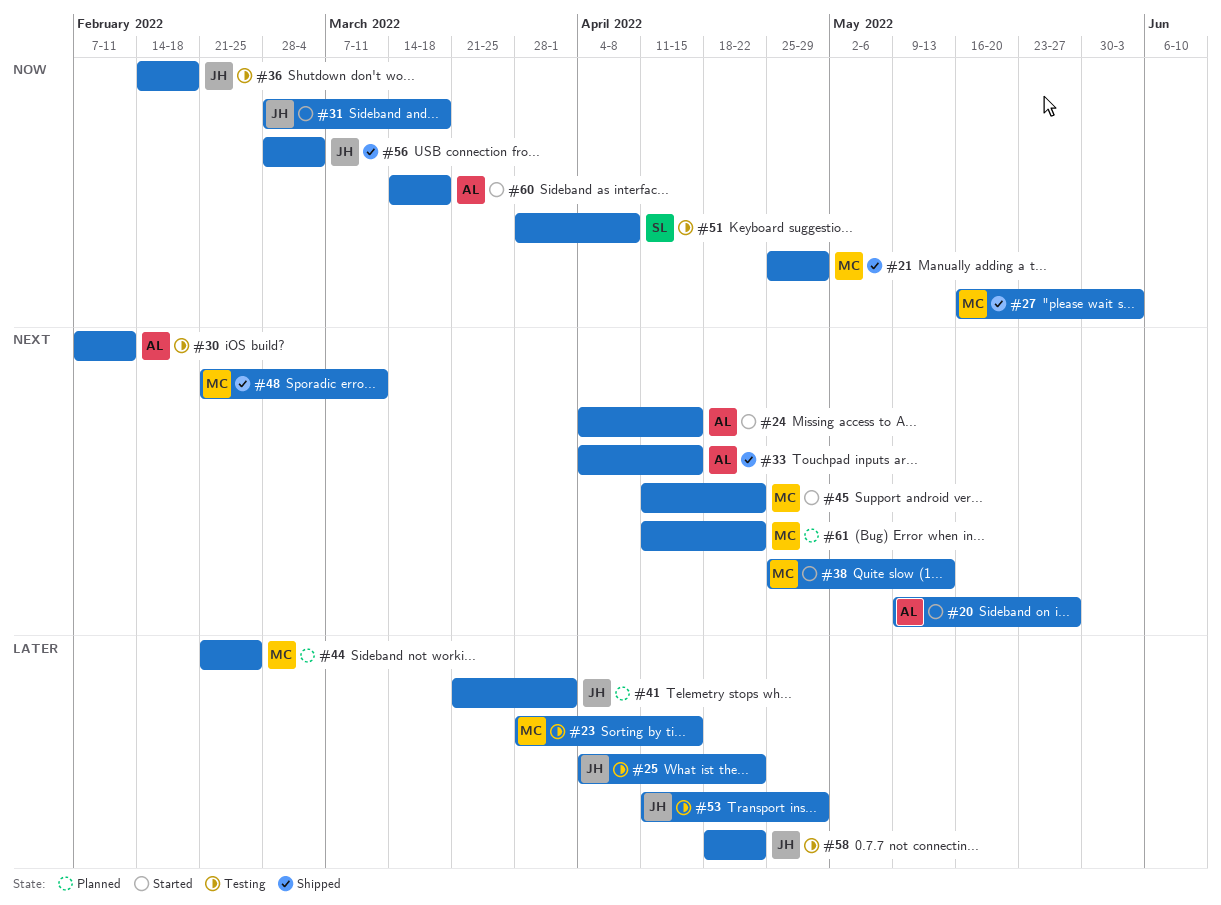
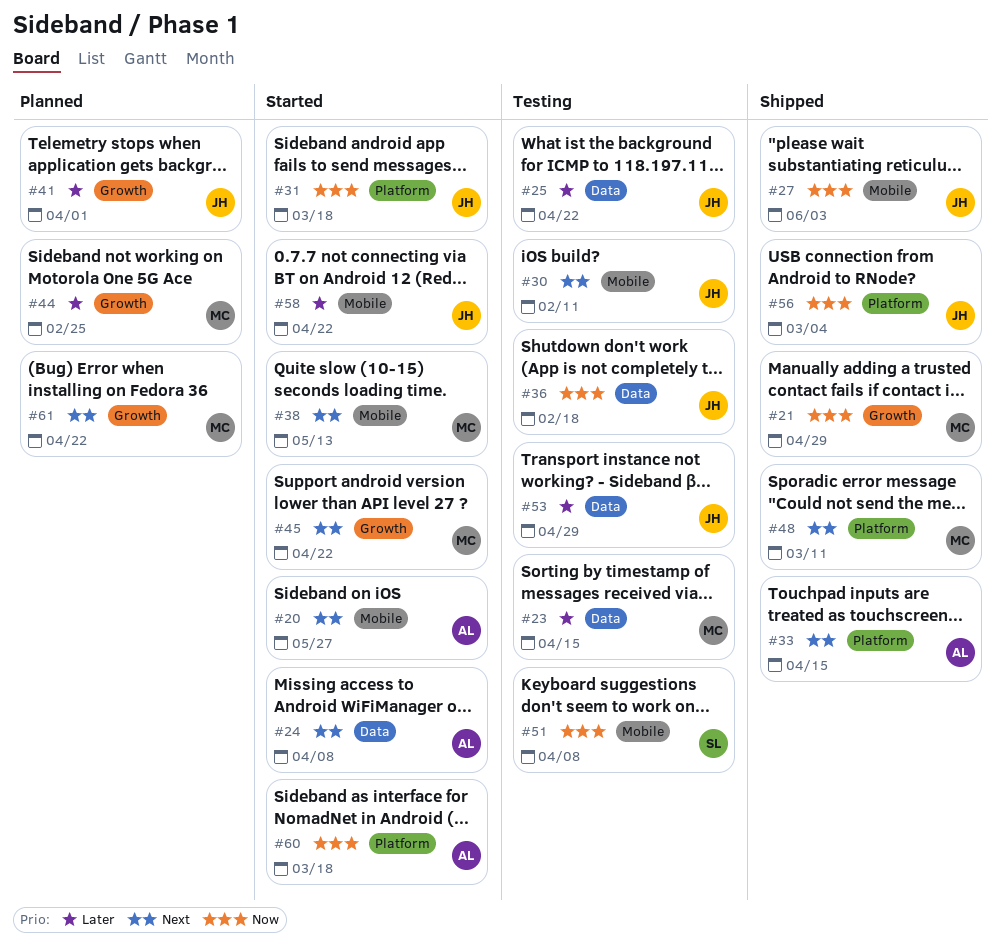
#24, due: Apr 15 -> Apr 8
#27, owner: MC -> JH
#30, owner: AL -> JH
#58, status: Testing -> Started

